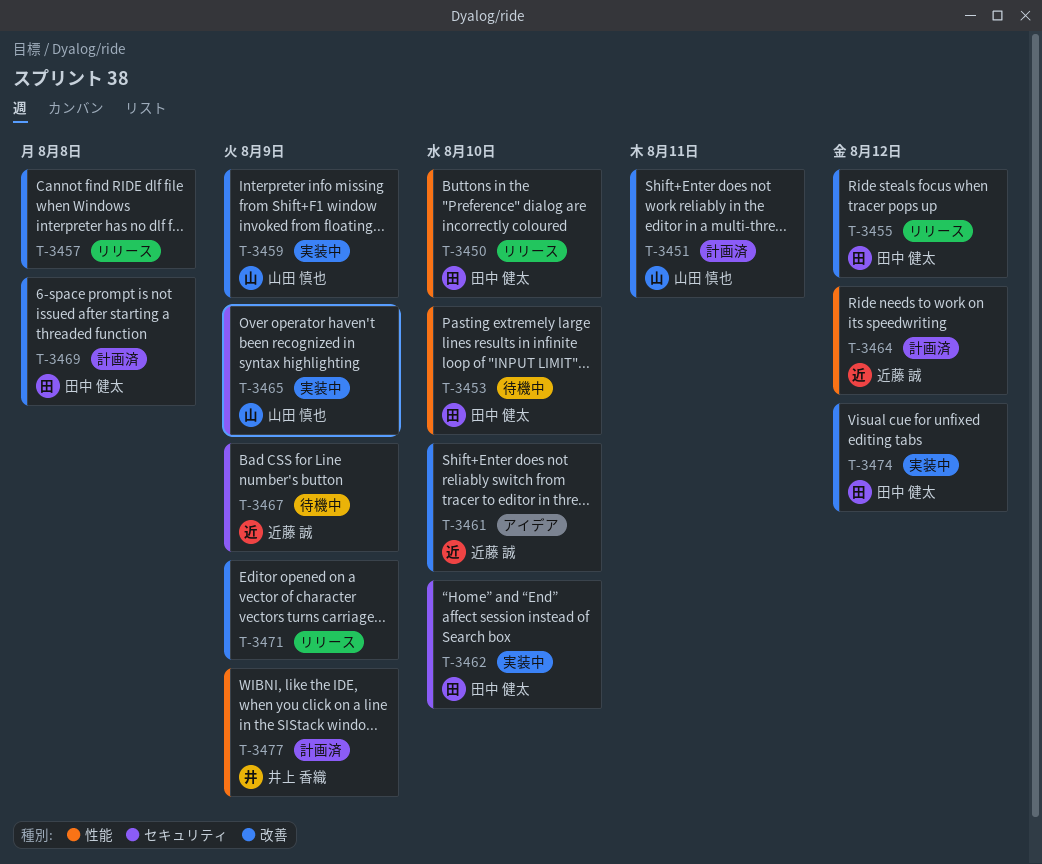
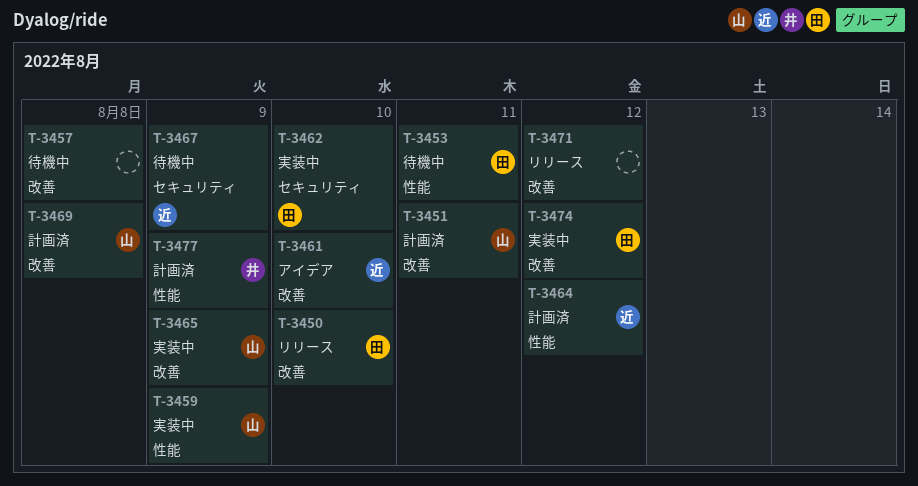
T-3450, label: 性能 -> 改善
T-3453, due: Aug 10 -> Aug 11
T-3455: present -> none
T-3457, status: リリース -> 待機中
T-3459, label: 改善 -> 性能
T-3465, label: セキュリティ -> 改善
T-3469, owner: 田中 健太 -> 山田 慎也
T-3471, due: Aug 9 -> Aug 12

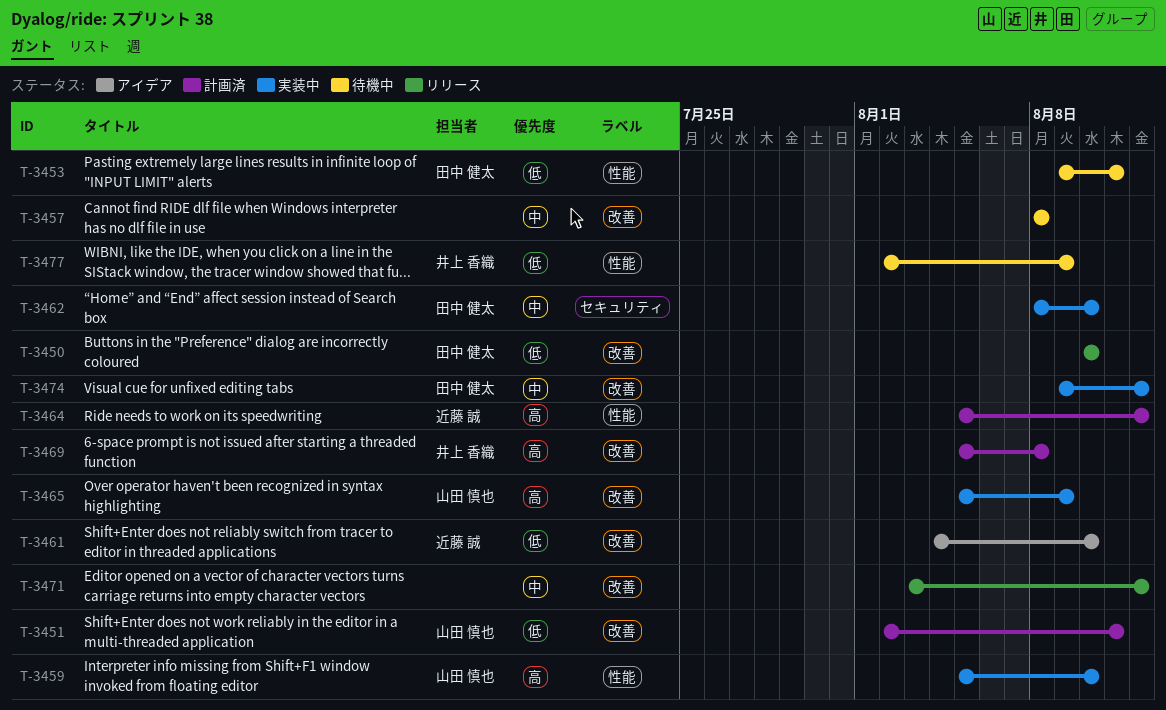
T-3459, due: Aug 9 -> Aug 10
T-3467: present -> none
T-3469, owner: 山田 慎也 -> 井上 香織
T-3477, status: 計画済 -> 待機中

